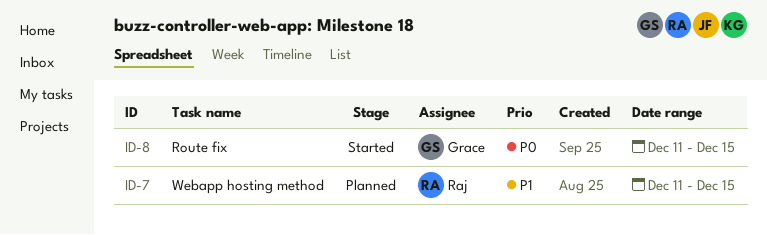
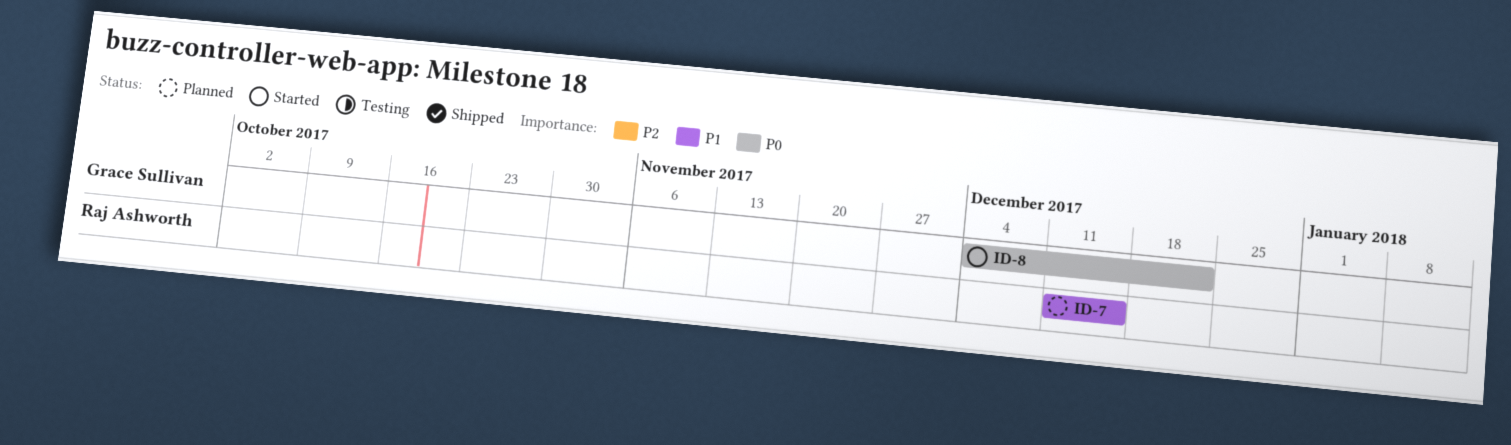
ID-8, start: Dec 11 -> Dec 4
ID-8, due: Dec 15 -> Dec 22

